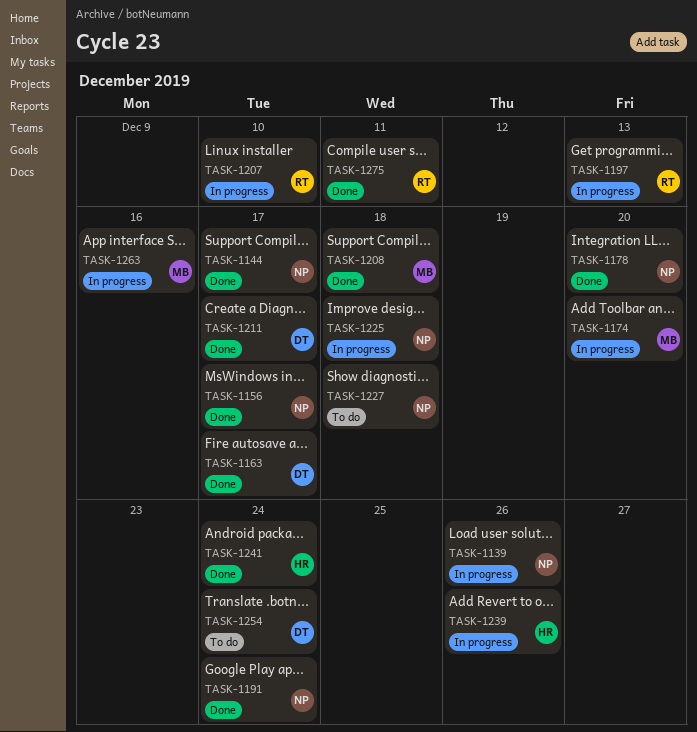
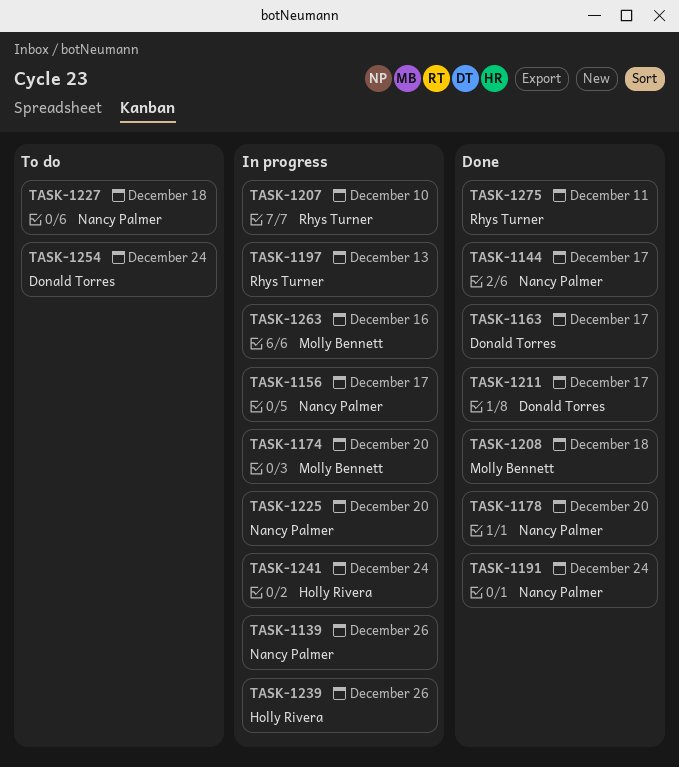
TASK-1156, status: Done -> In progress
TASK-1225, due: Dec 18 -> Dec 20
TASK-1241, status: Done -> In progress

